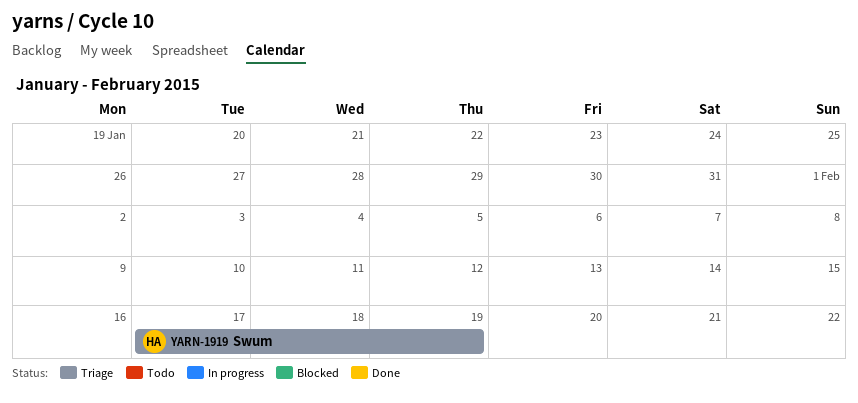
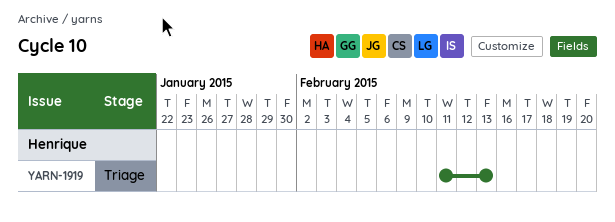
YARN-1919, start: Feb 17 -> Feb 11
YARN-1919, due: Feb 19 -> Feb 13

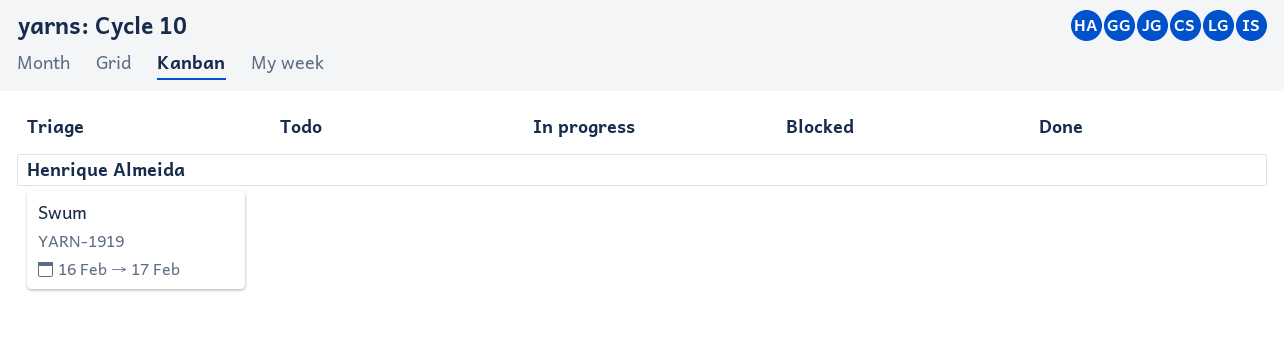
YARN-1919, start: Feb 11 -> Feb 16
YARN-1919, due: Feb 13 -> Feb 17

